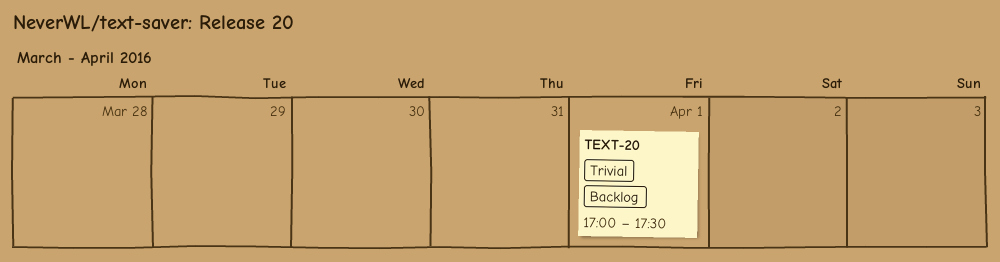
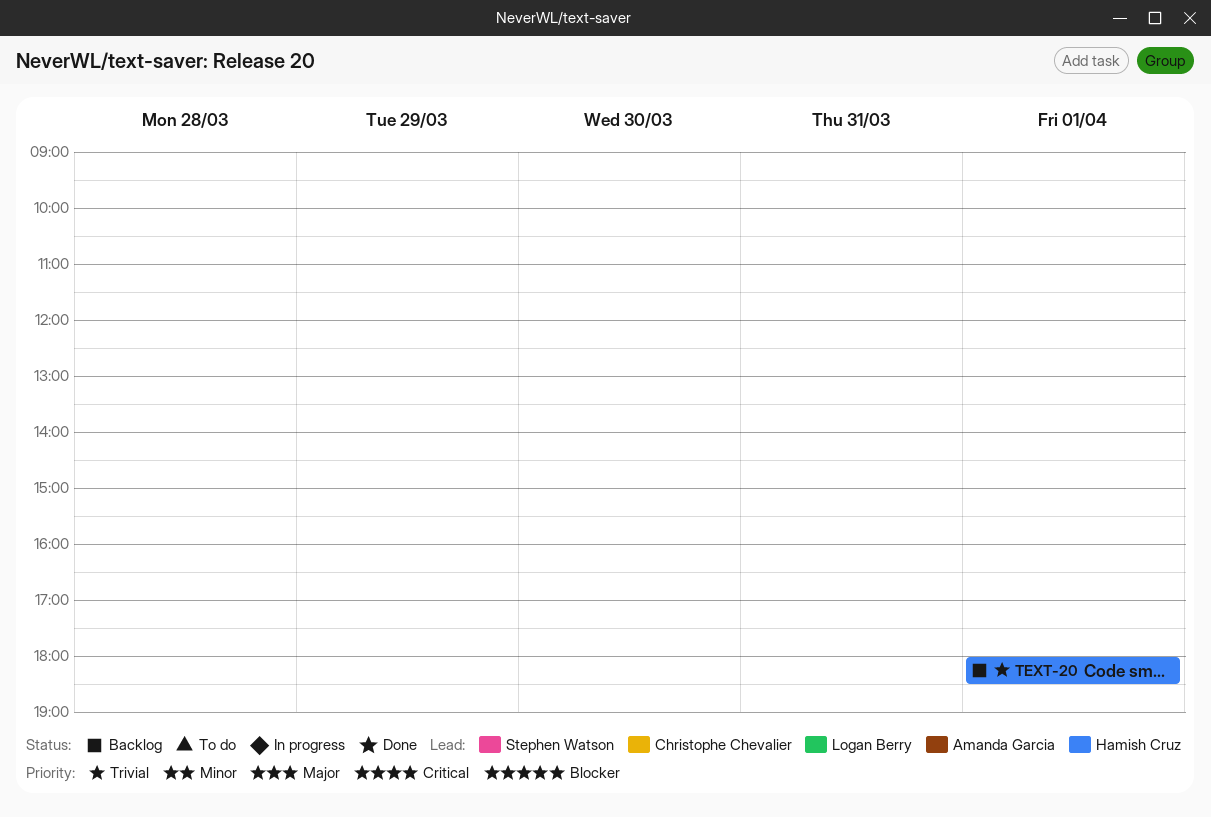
TEXT-20, begins: 17:00 -> 18:00
TEXT-20, ends: 17:30 -> 18:30

